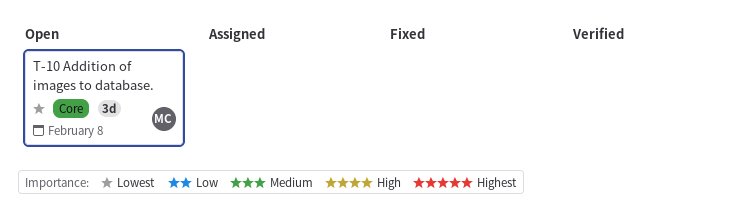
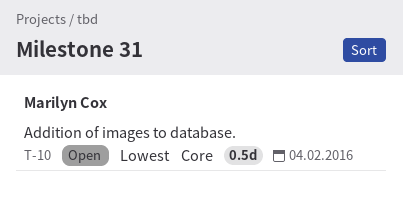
T-10, estimate: 3d -> 0.5d
T-10, due: Feb 8 -> Feb 4

